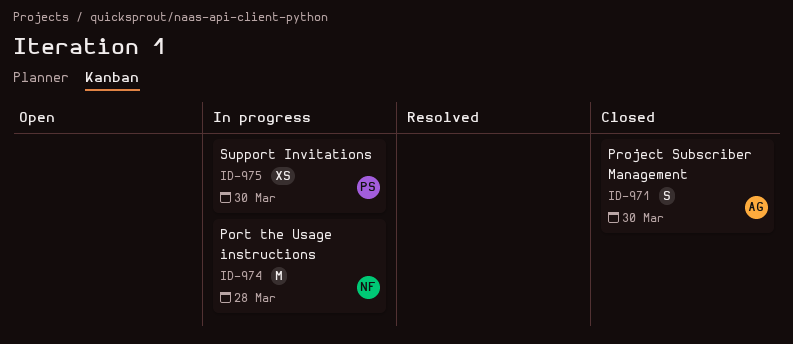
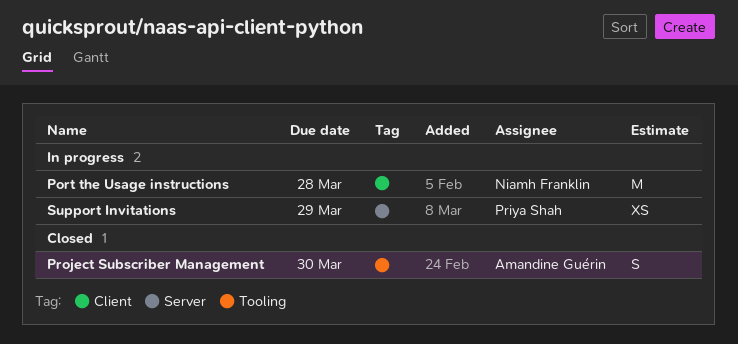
Support Invitations, due: Mar 30 -> Mar 29

